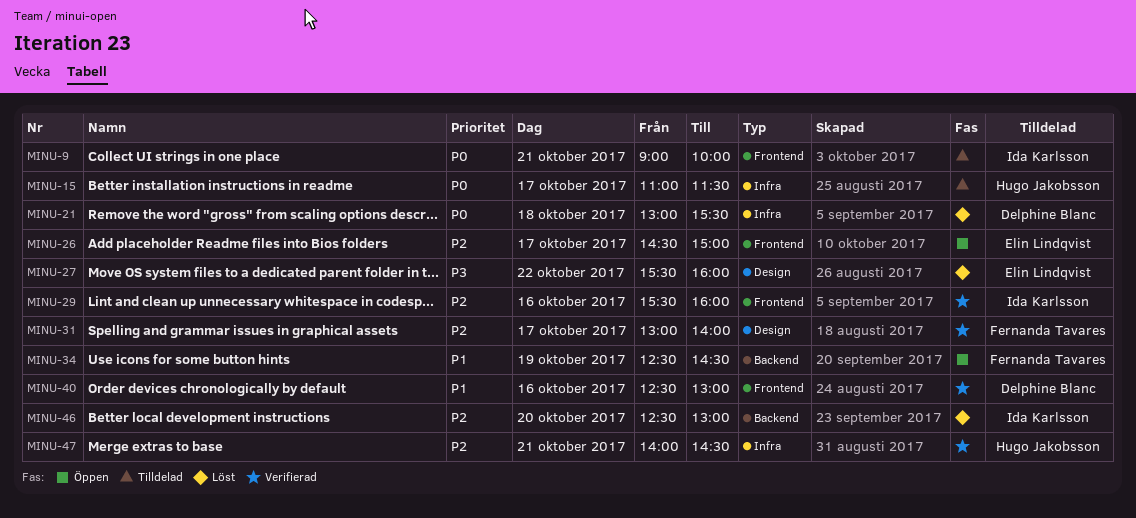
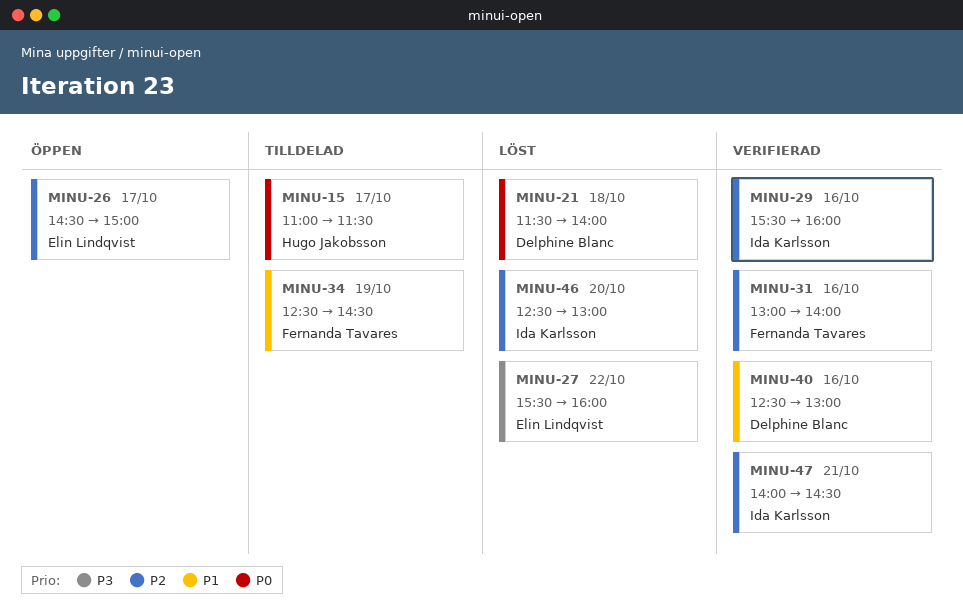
MINU-9: present -> none
MINU-21, begins: 13:00 -> 11:30
MINU-21, ends: 15:30 -> 14:00
MINU-31, day: Oct 17 -> Oct 16
MINU-34, status: Öppen -> Tilldelad
MINU-47, owner: Hugo Jakobsson -> Ida Karlsson

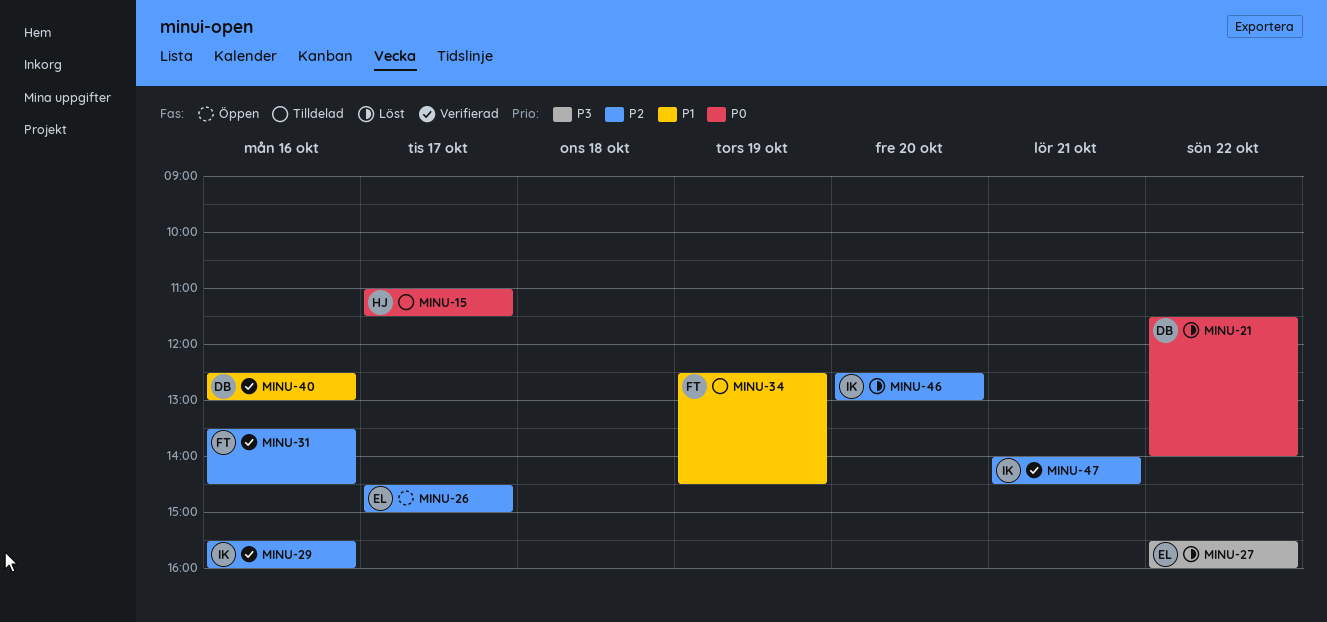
MINU-21, day: Oct 18 -> Oct 22
MINU-31, begins: 13:00 -> 13:30
MINU-31, ends: 14:00 -> 14:30

